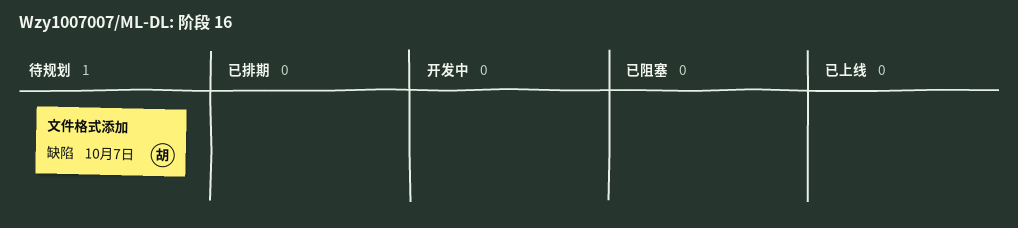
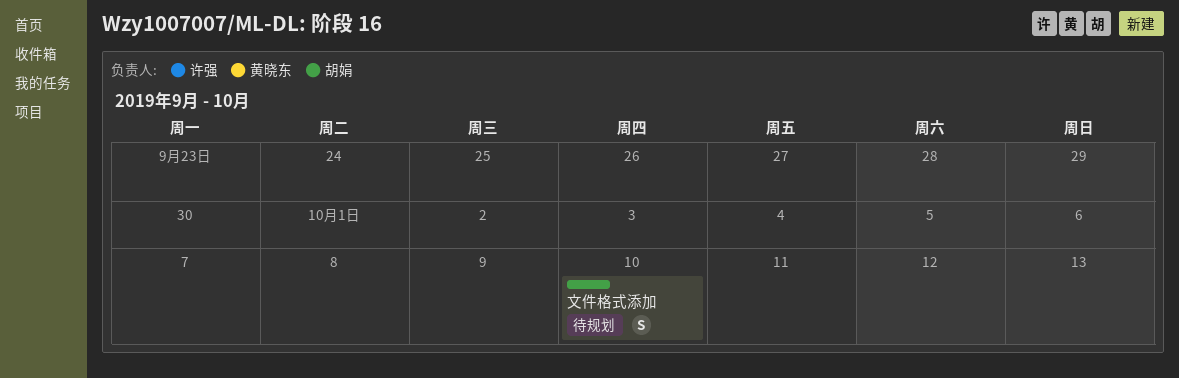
文件格式添加, due: Oct 7 -> Oct 10

